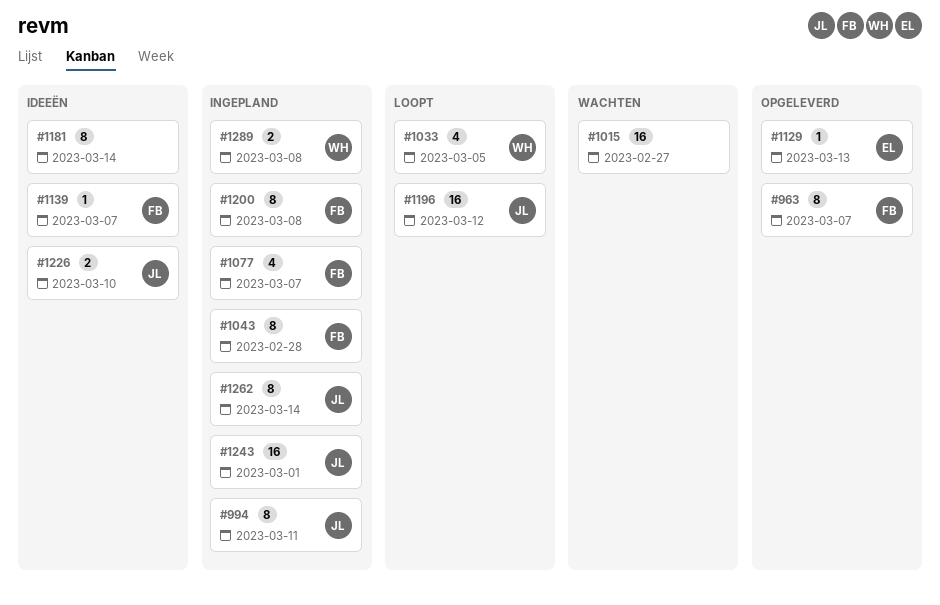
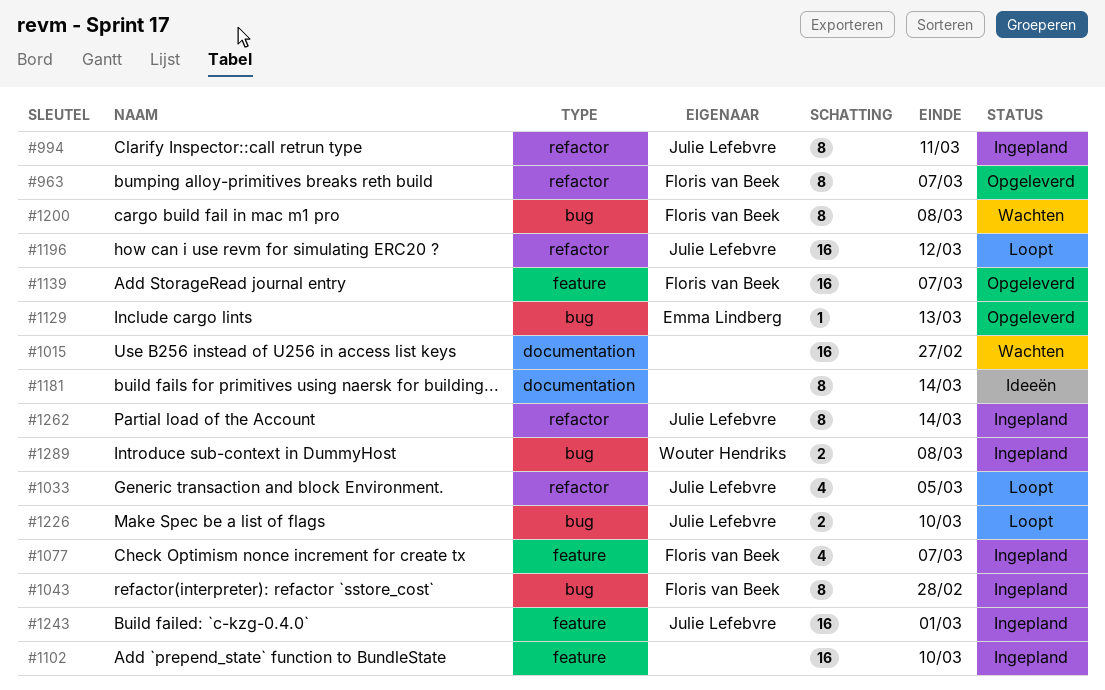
#1033, owner: Wouter Hendriks -> Julie Lefebvre
#1102: none -> present
#1139, status: Ideeën -> Opgeleverd
#1139, estimate: 1 -> 16
#1200, status: Ingepland -> Wachten
#1226, status: Ideeën -> Loopt

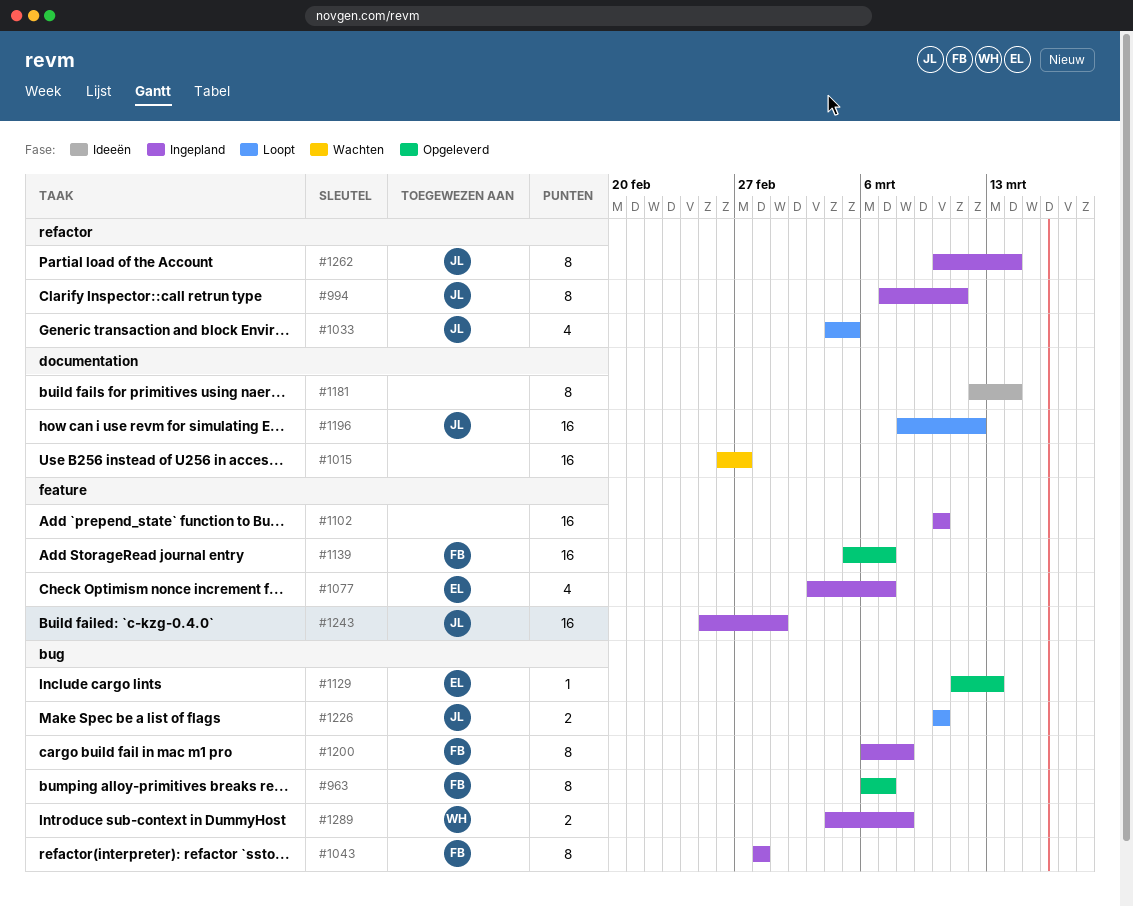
#963, label: refactor -> bug
#1077, owner: Floris van Beek -> Emma Lindberg
#1196, label: refactor -> documentation
#1200, status: Wachten -> Ingepland

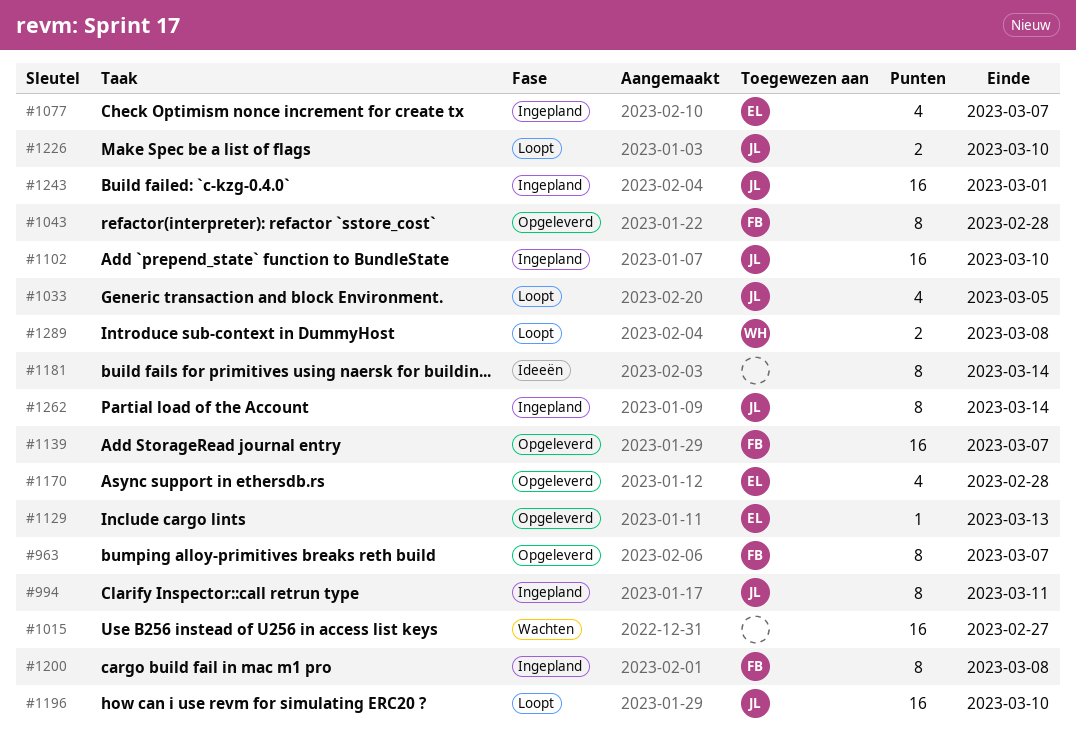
#1043, status: Ingepland -> Opgeleverd
#1102, owner: none -> JL
#1170: none -> present
#1196, due: Mar 12 -> Mar 10
#1289, status: Ingepland -> Loopt

